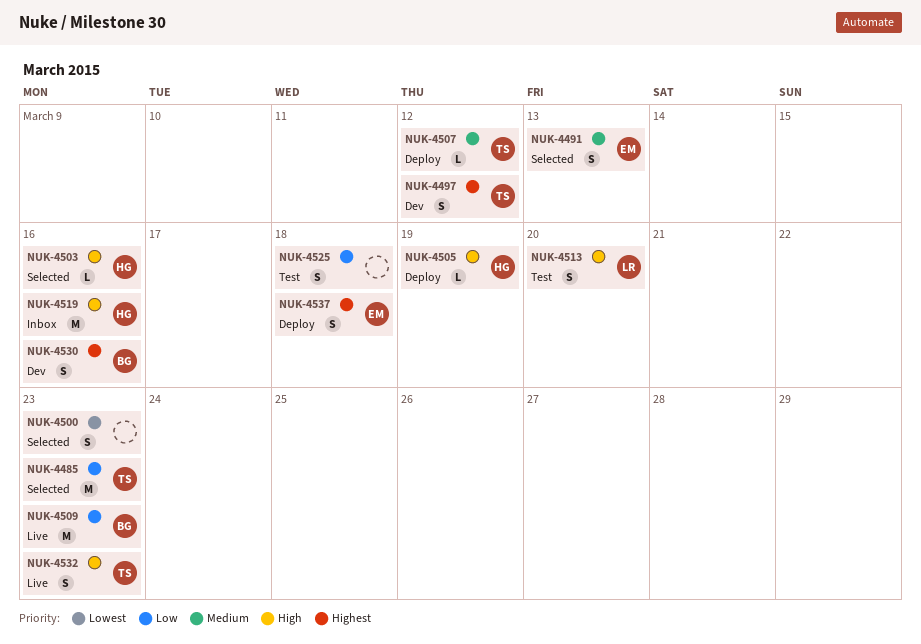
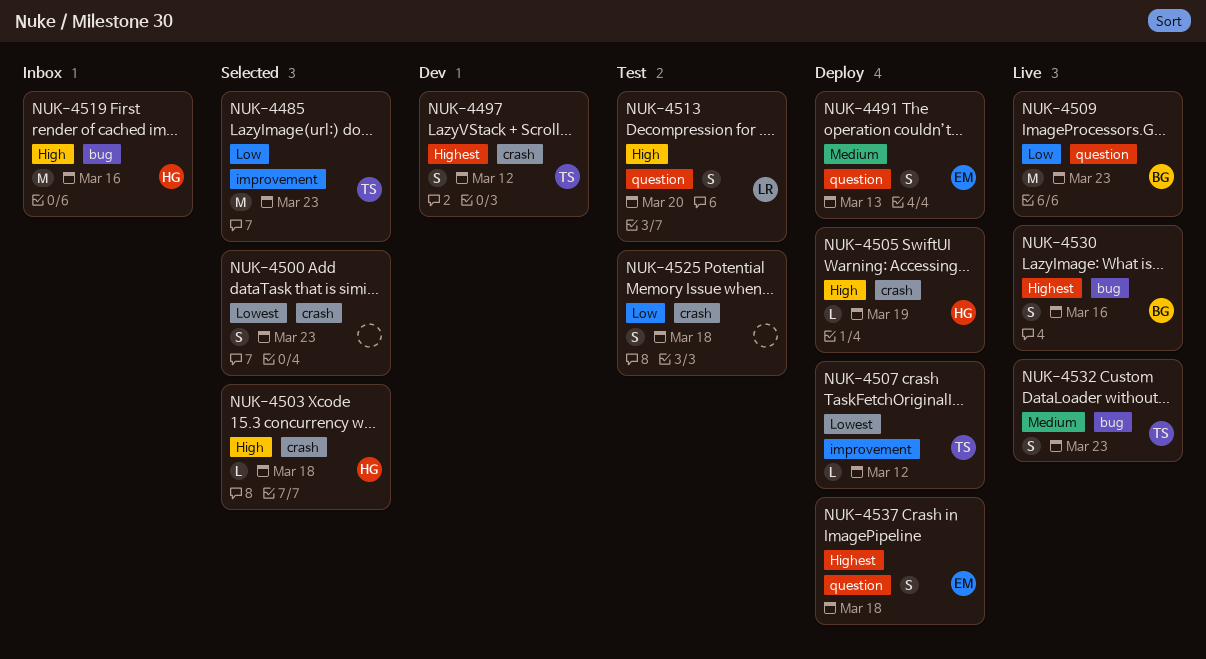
NUK-4491, status: Selected -> Deploy
NUK-4503, due: Mar 16 -> Mar 18
NUK-4507, priority: Medium -> Lowest
NUK-4530, status: Dev -> Live
NUK-4532, priority: High -> Medium

